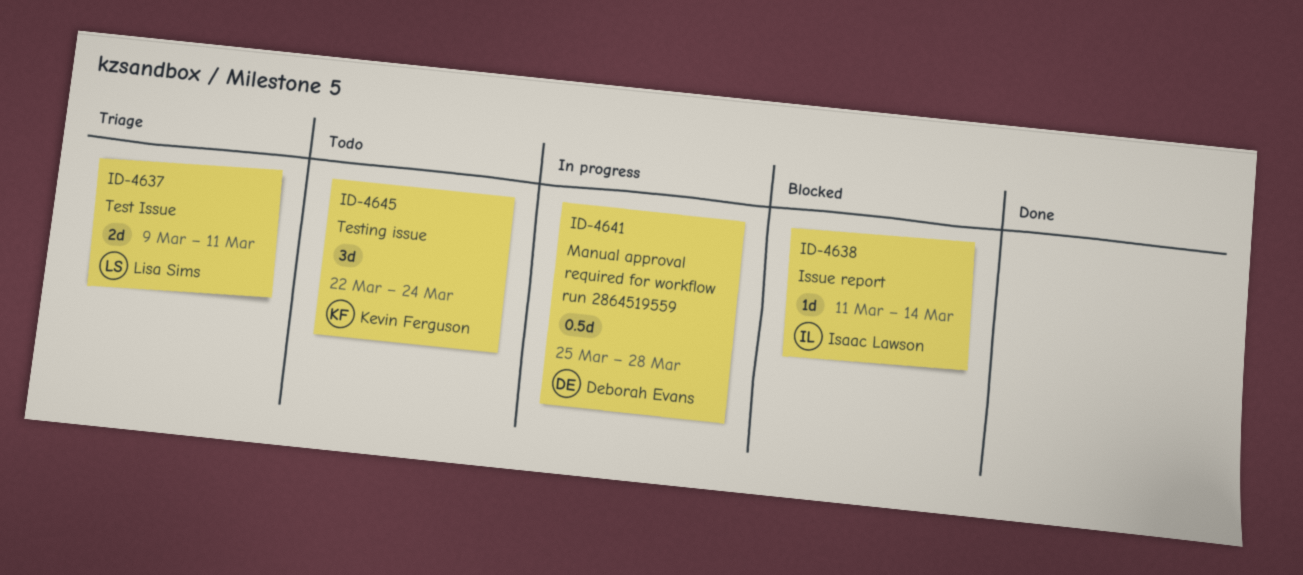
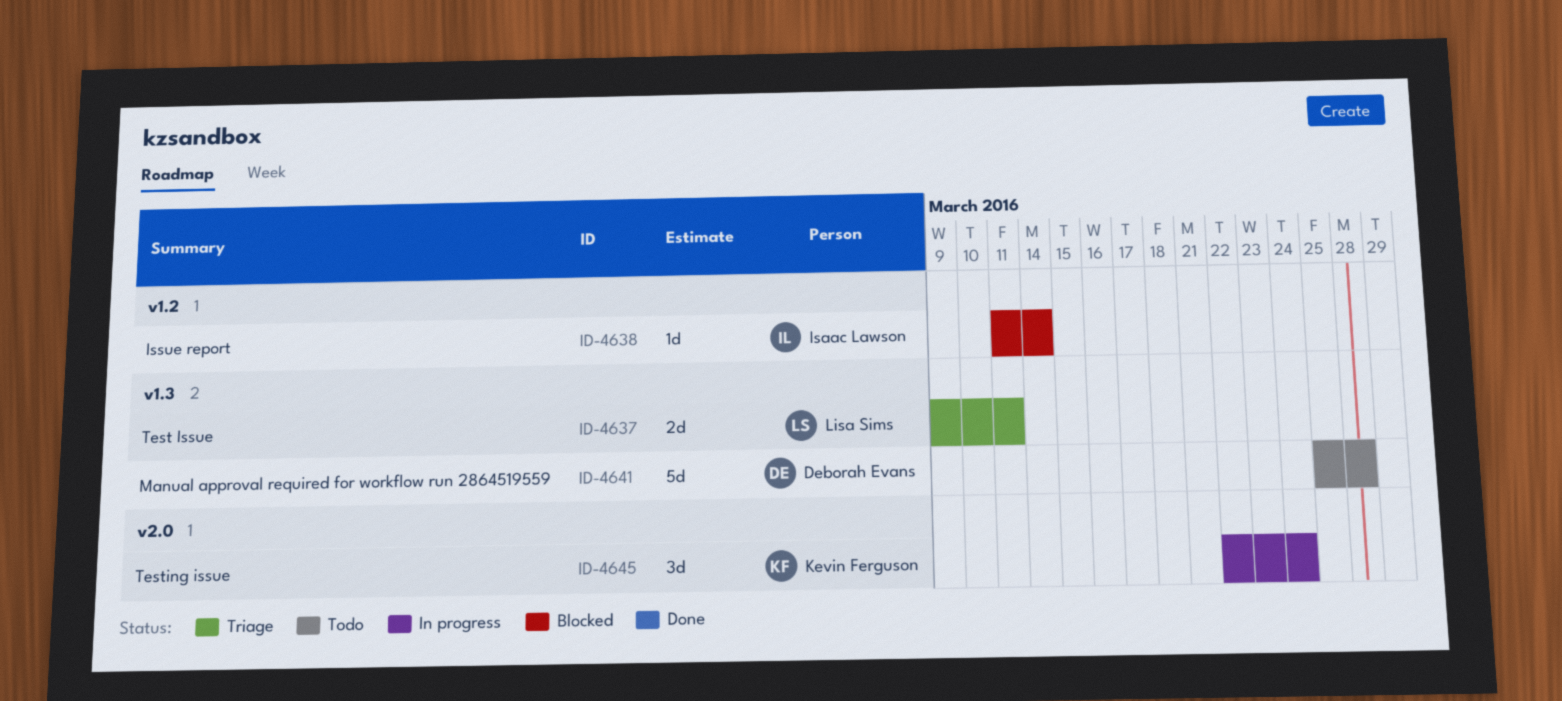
ID-4641, status: In progress -> Todo
ID-4641, estimate: 0.5d -> 5d
ID-4645, status: Todo -> In progress

